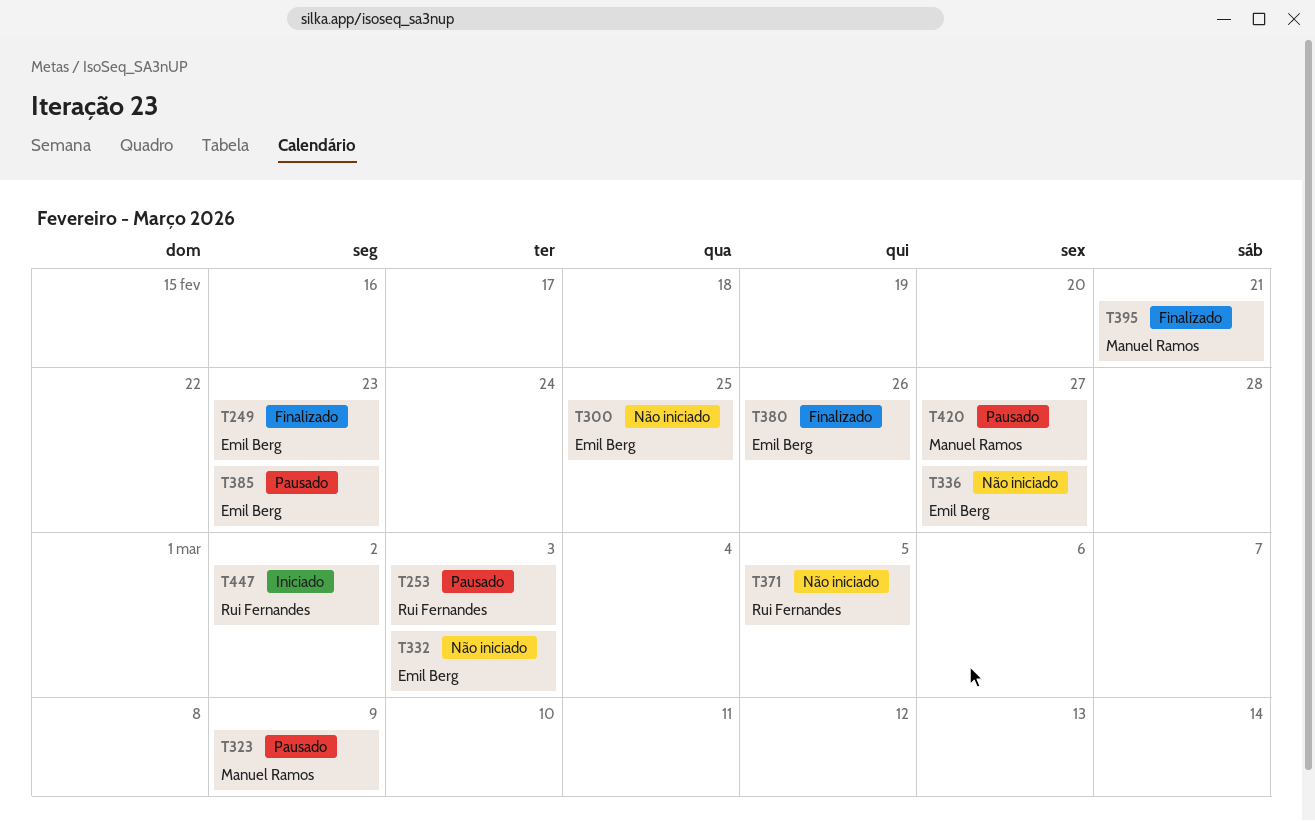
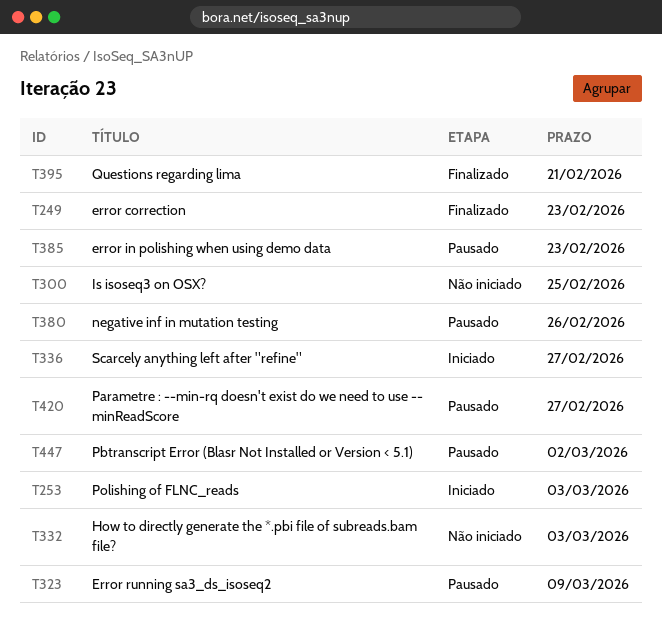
T253, status: Pausado -> Iniciado
T336, status: Não iniciado -> Iniciado
T371: present -> none
T380, status: Finalizado -> Pausado
T447, status: Iniciado -> Pausado

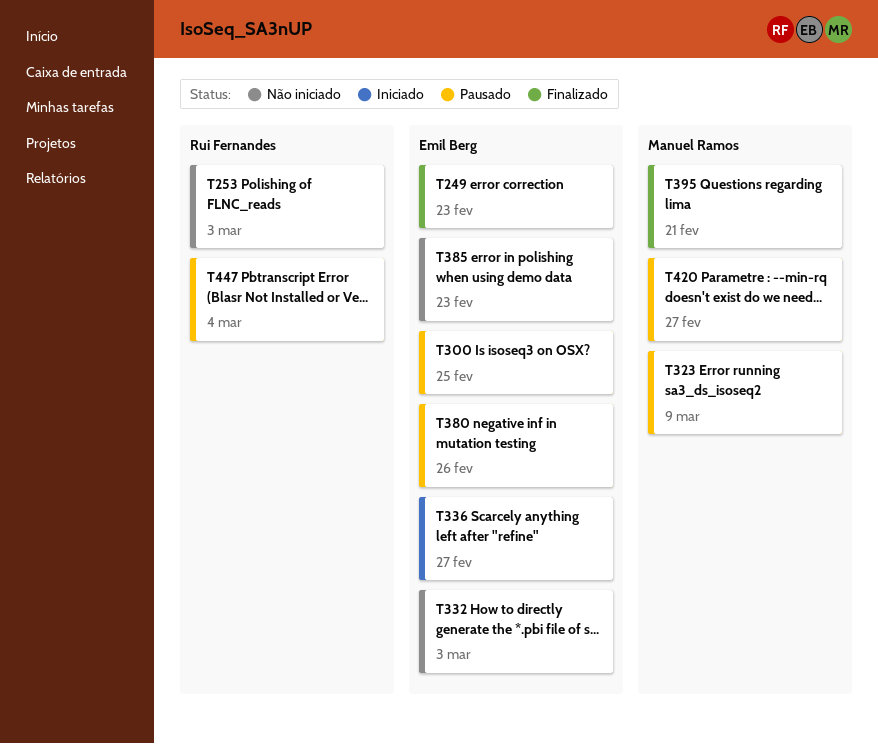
T253, status: Iniciado -> Não iniciado
T300, status: Não iniciado -> Pausado
T385, status: Pausado -> Não iniciado
T447, due: Mar 2 -> Mar 4

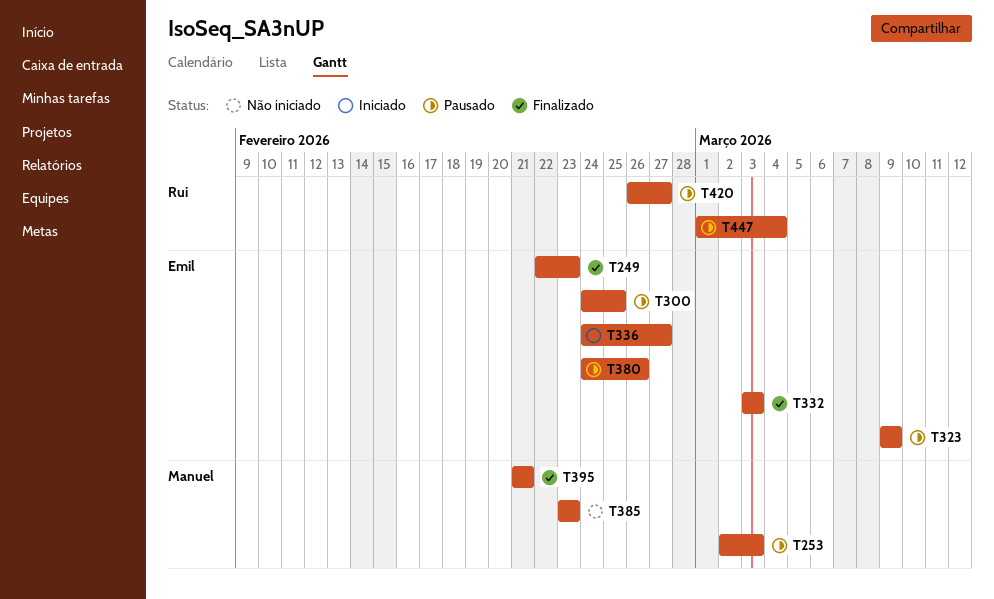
T253, status: Não iniciado -> Pausado
T253, owner: Rui Fernandes -> Manuel Ramos
T323, owner: Manuel Ramos -> Emil Berg
T332, status: Não iniciado -> Finalizado
T385, owner: Emil Berg -> Manuel Ramos
T420, owner: Manuel Ramos -> Rui Fernandes

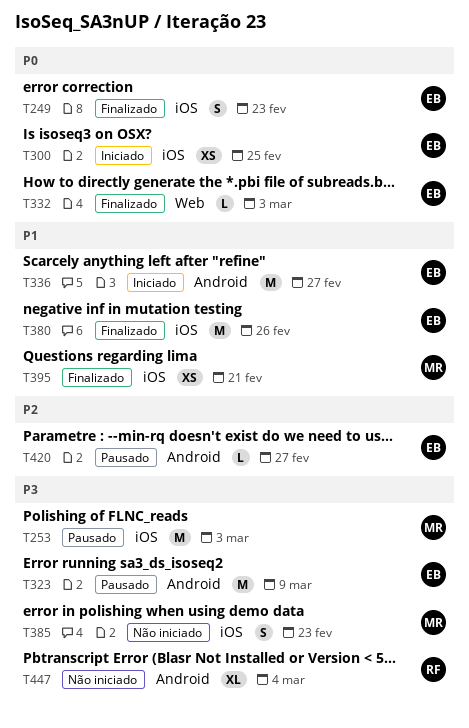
T300, status: Pausado -> Iniciado
T380, status: Pausado -> Finalizado
T420, owner: Rui -> Emil
T447, status: Pausado -> Não iniciado

